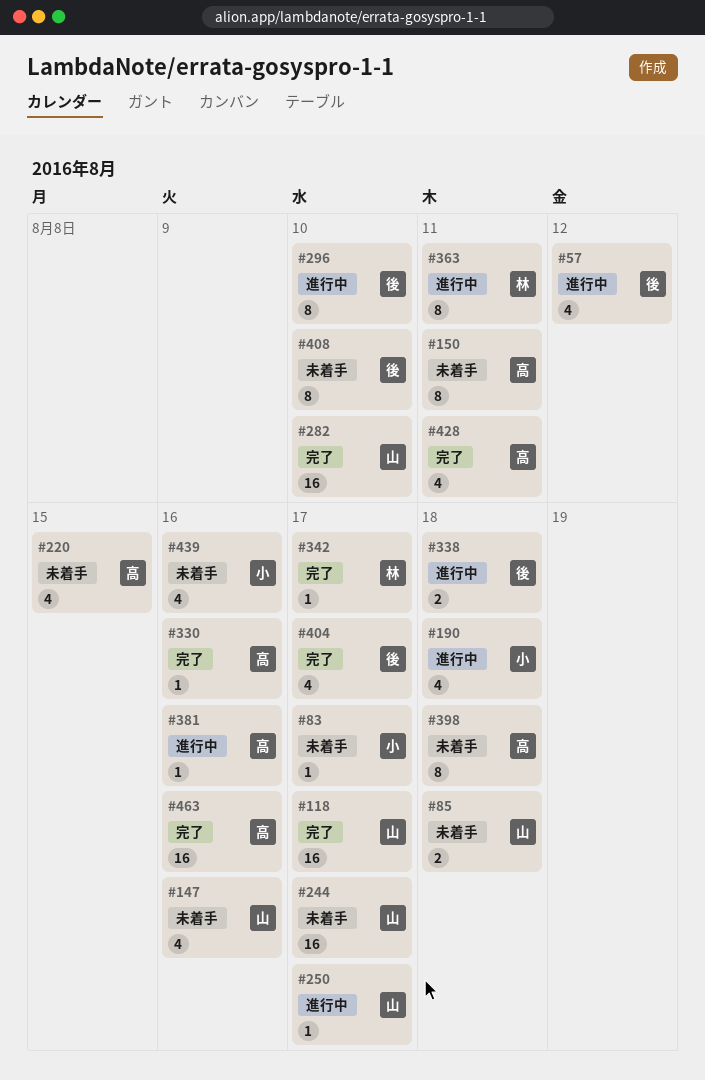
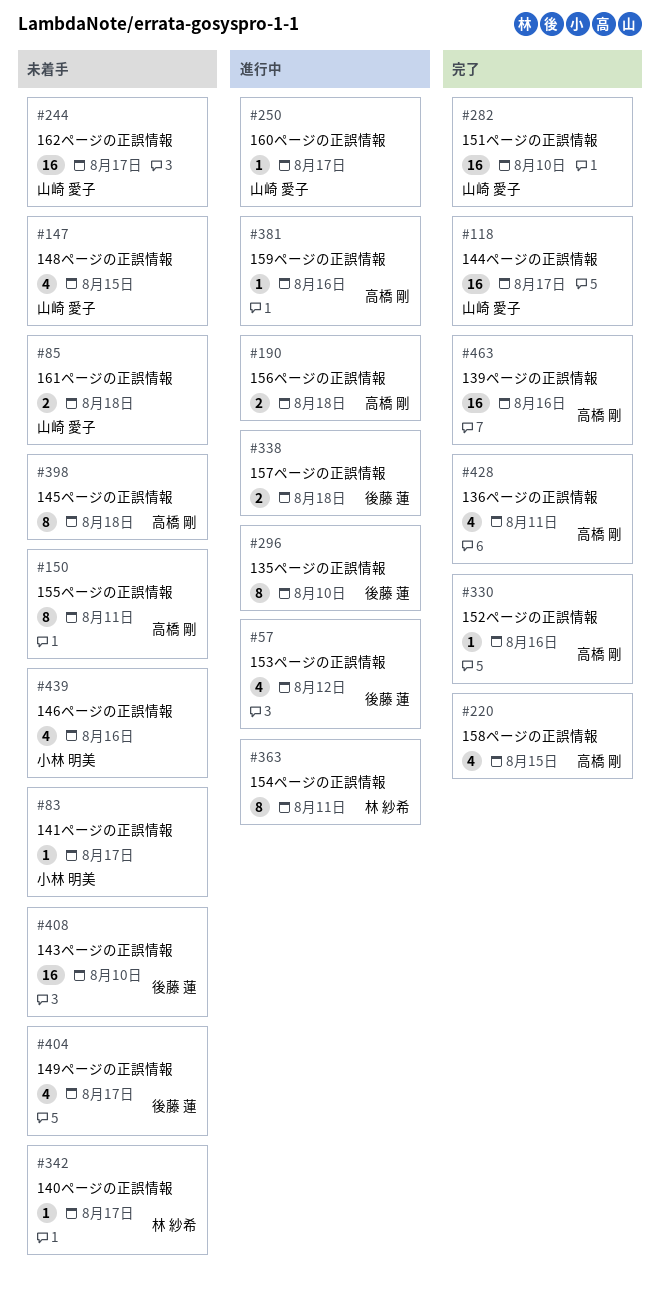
#147, due: Aug 16 -> Aug 15
#190, owner: 小林 明美 -> 高橋 剛
#190, estimate: 4 -> 2
#220, status: 未着手 -> 完了
#342, status: 完了 -> 未着手
#404, status: 完了 -> 未着手
#408, estimate: 8 -> 16

